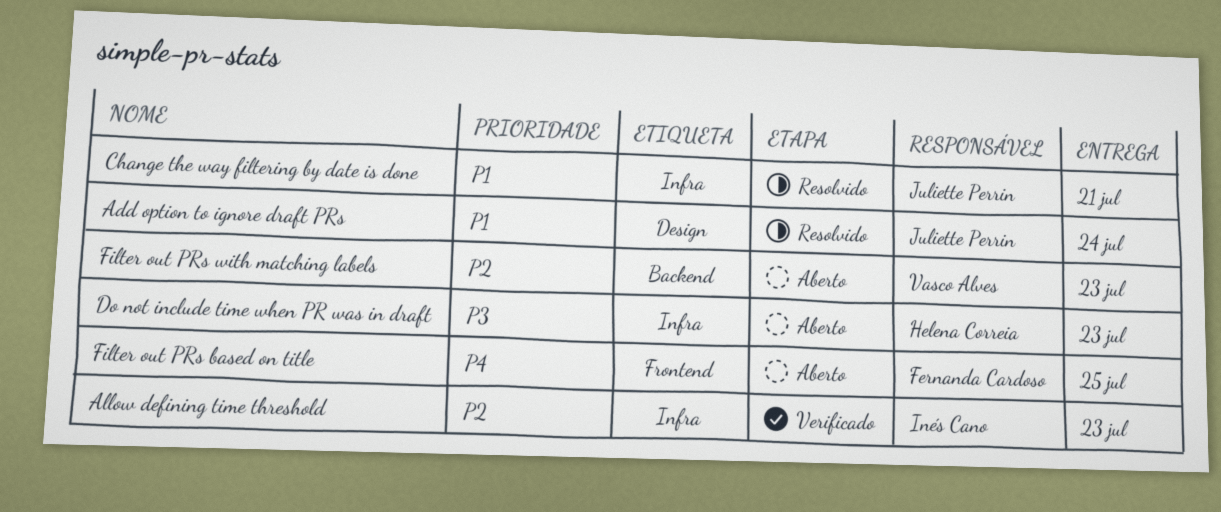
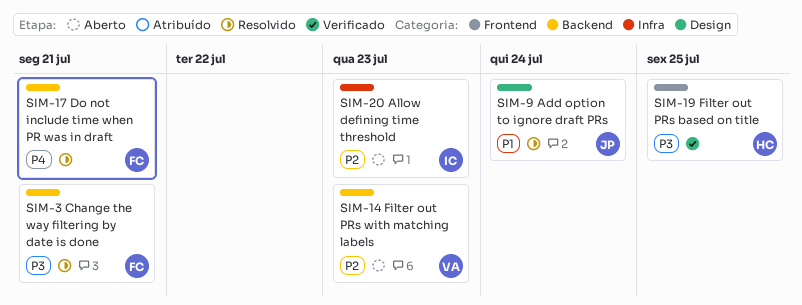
Allow defining time threshold, status: Verificado -> Aberto
Change the way filtering by date is done, owner: Juliette Perrin -> Fernanda Cardoso
Change the way filtering by date is done, priority: P1 -> P3
Change the way filtering by date is done, label: Infra -> Backend
Do not include time when PR was in draft, status: Aberto -> Resolvido
Do not include time when PR was in draft, owner: Helena Correia -> Fernanda Cardoso
Do not include time when PR was in draft, priority: P3 -> P4
Do not include time when PR was in draft, label: Infra -> Backend
Do not include time when PR was in draft, due: Jul 23 -> Jul 21
Filter out PRs based on title, status: Aberto -> Verificado
Filter out PRs based on title, owner: Fernanda Cardoso -> Helena Correia
Filter out PRs based on title, priority: P4 -> P3

